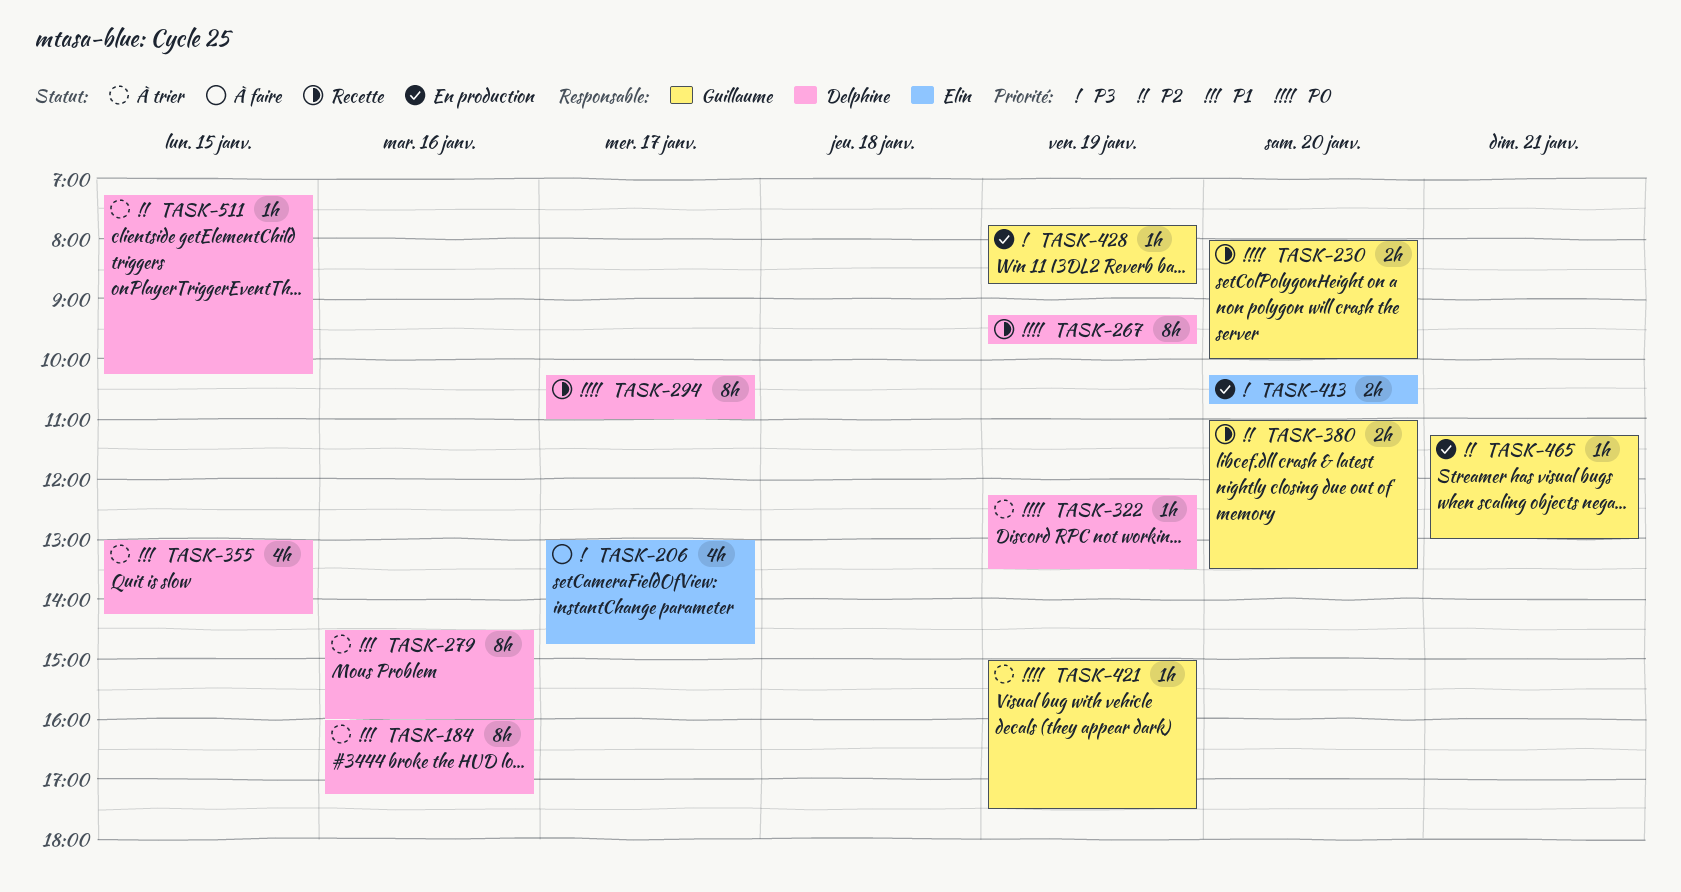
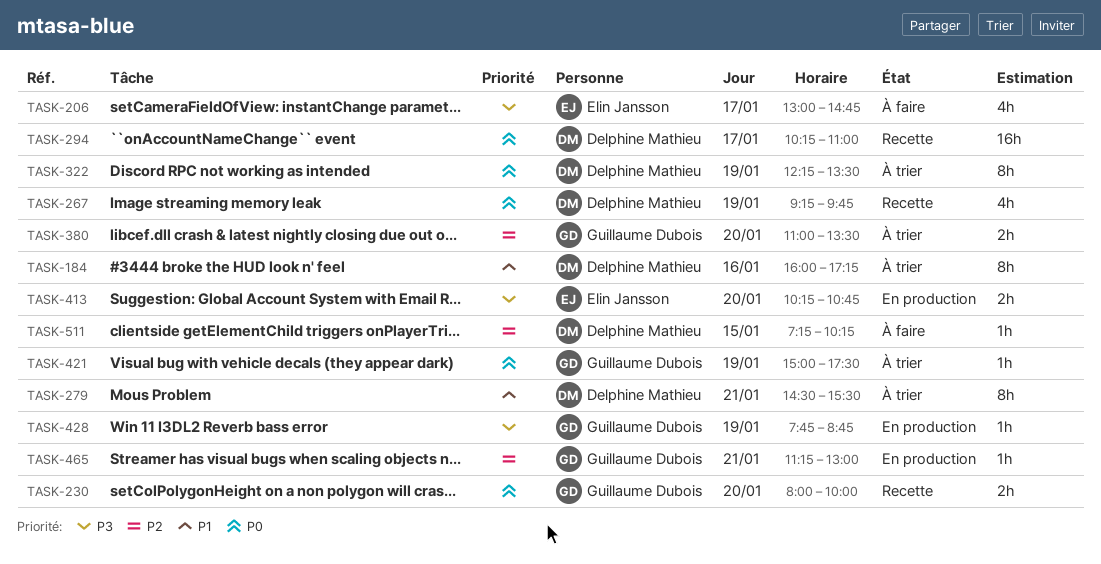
TASK-267, estimate: 8h -> 4h
TASK-279, day: Jan 16 -> Jan 21
TASK-279, ends: 16:00 -> 15:30
TASK-294, estimate: 8h -> 16h
TASK-322, estimate: 1h -> 8h
TASK-355: present -> none
TASK-380, status: Recette -> À trier
TASK-511, status: À trier -> À faire

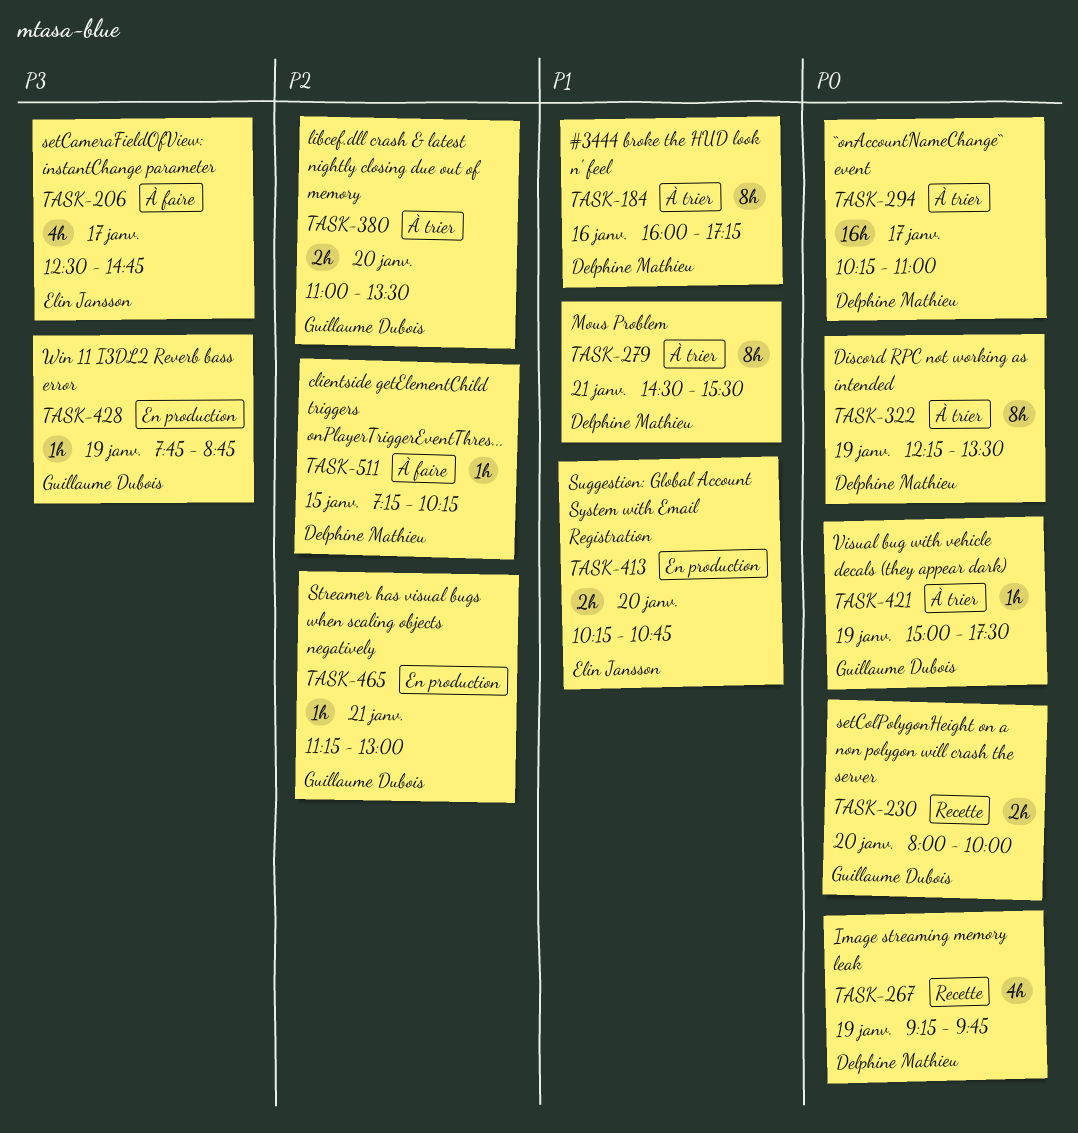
TASK-206, begins: 13:00 -> 12:30
TASK-294, status: Recette -> À trier
TASK-413, priority: P3 -> P1

